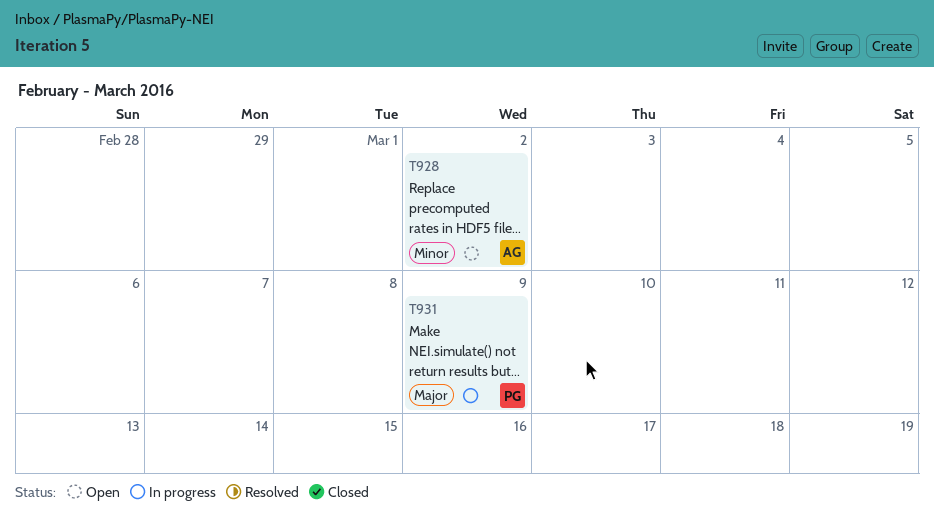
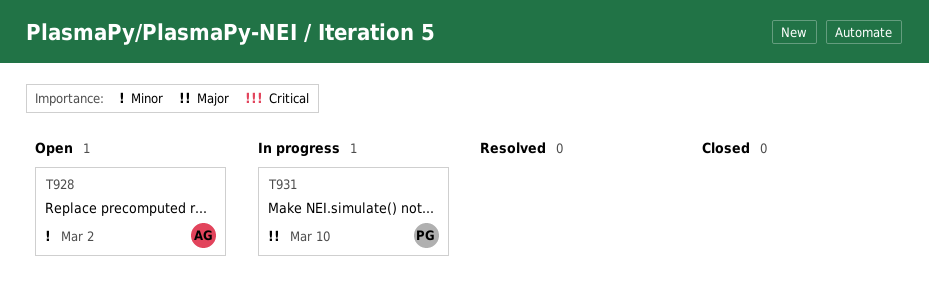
T931, due: Mar 9 -> Mar 10

